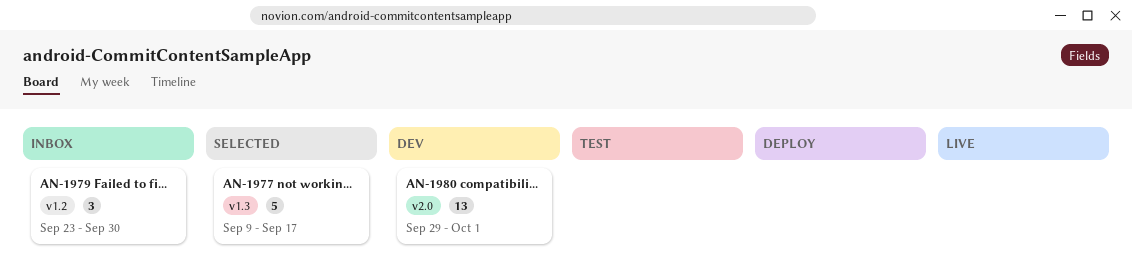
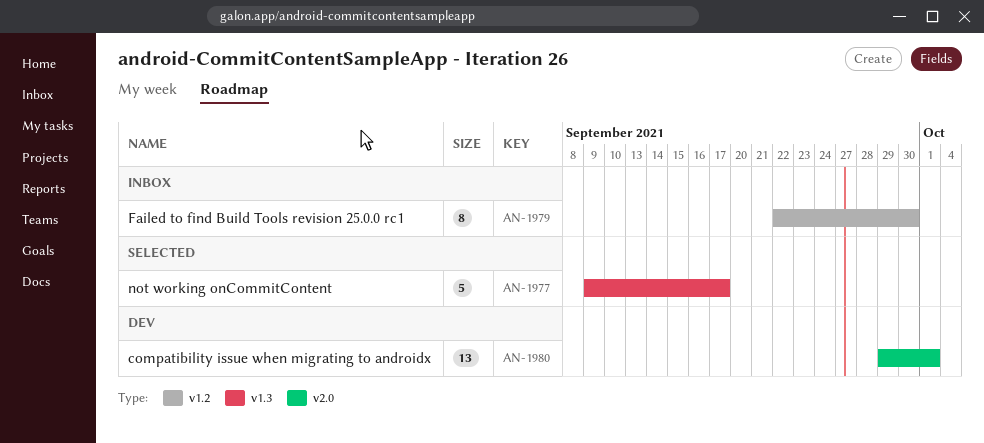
AN-1979, estimate: 3 -> 8
AN-1979, start: Sep 23 -> Sep 22

